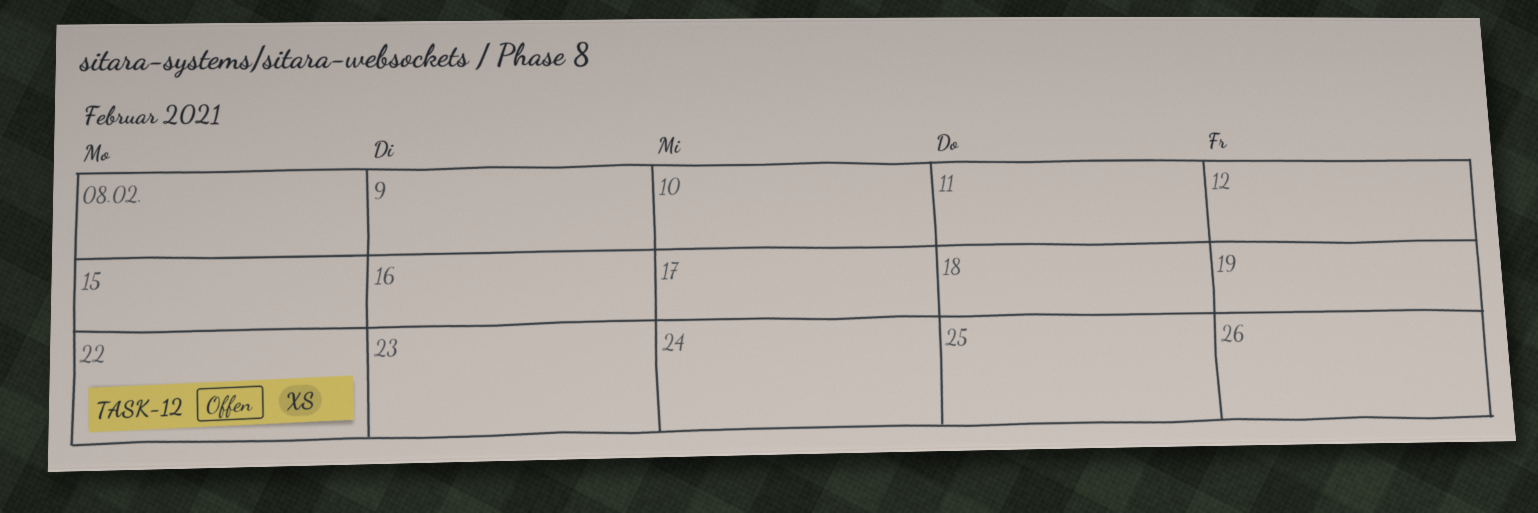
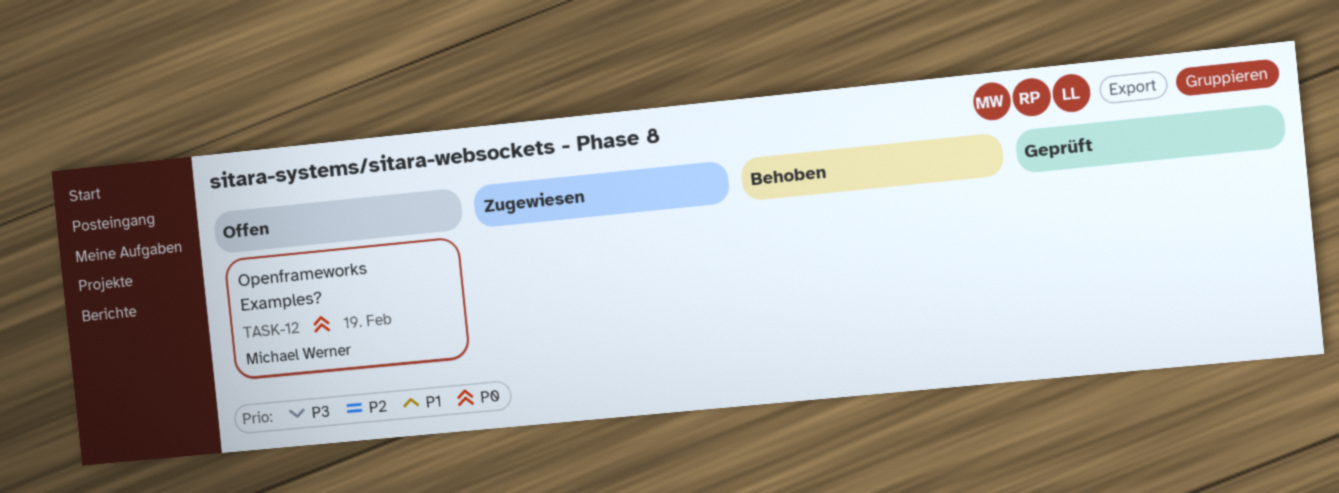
TASK-12, due: Feb 22 -> Feb 19

